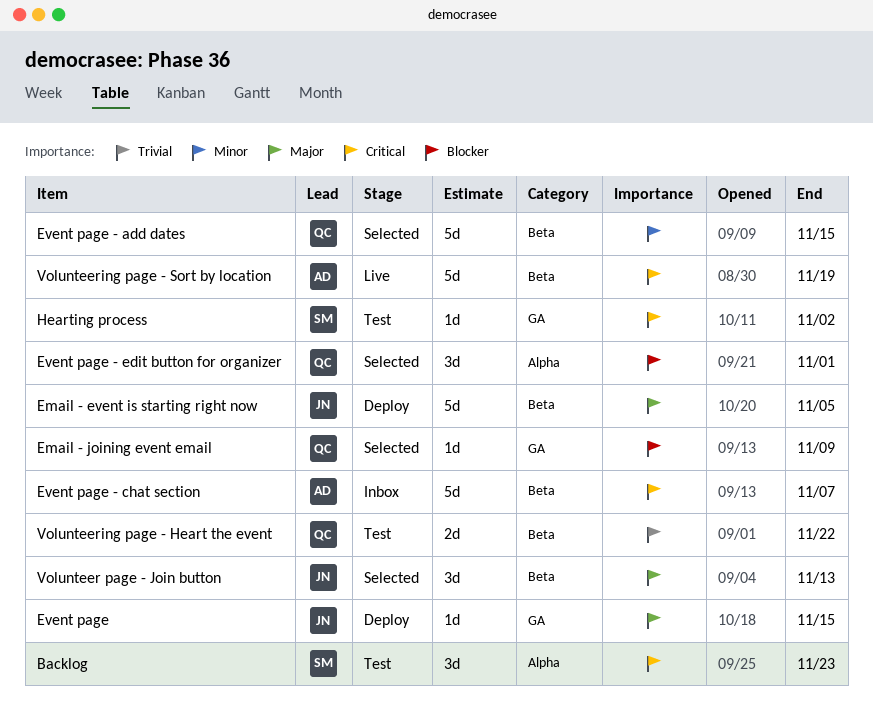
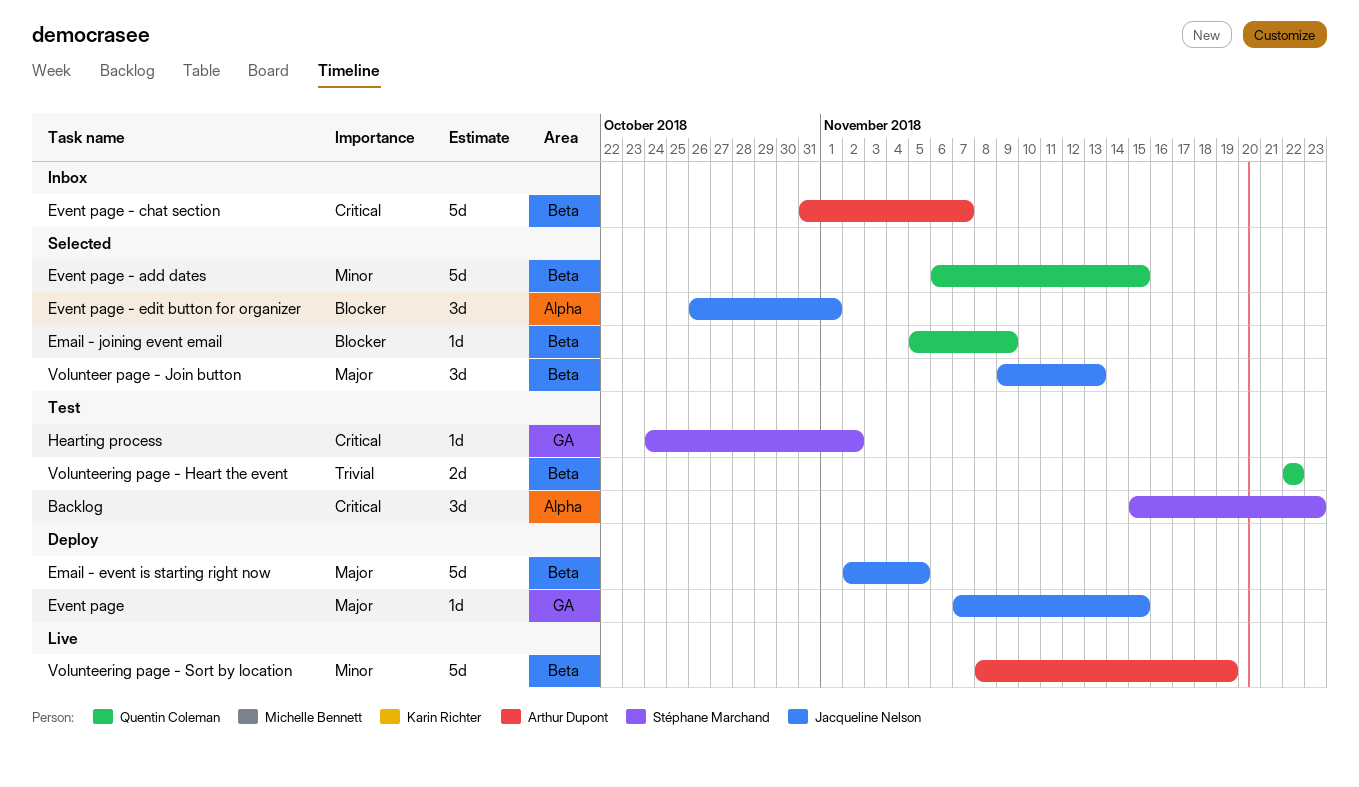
Email - joining event email, label: GA -> Beta
Event page - edit button for organizer, owner: Quentin Coleman -> Jacqueline Nelson
Volunteering page - Sort by location, priority: Critical -> Minor

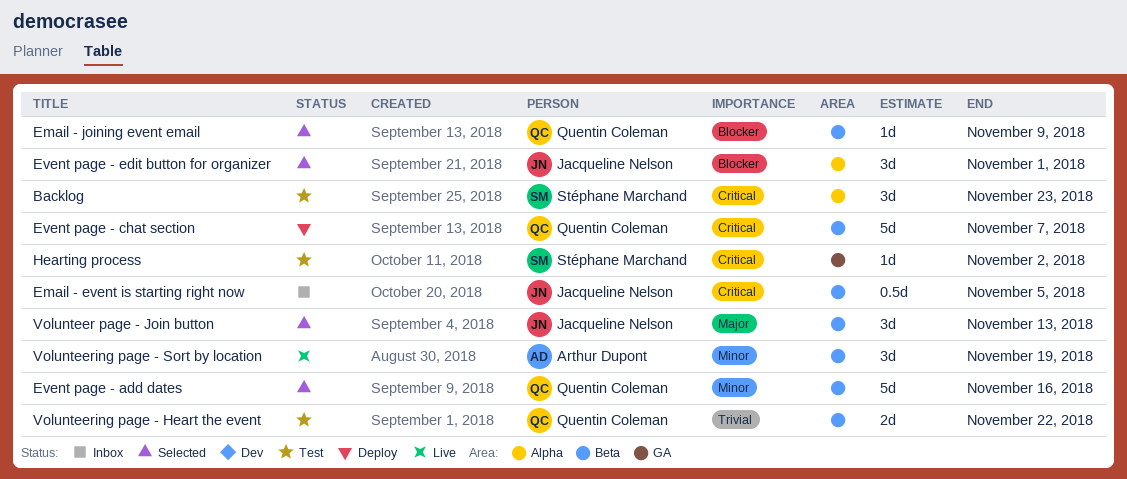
Email - event is starting right now, status: Deploy -> Inbox
Email - event is starting right now, priority: Major -> Critical
Email - event is starting right now, estimate: 5d -> 0.5d
Event page: present -> none
Event page - add dates, due: Nov 15 -> Nov 16
Event page - chat section, status: Inbox -> Deploy
Event page - chat section, owner: Arthur Dupont -> Quentin Coleman
Volunteering page - Sort by location, estimate: 5d -> 3d

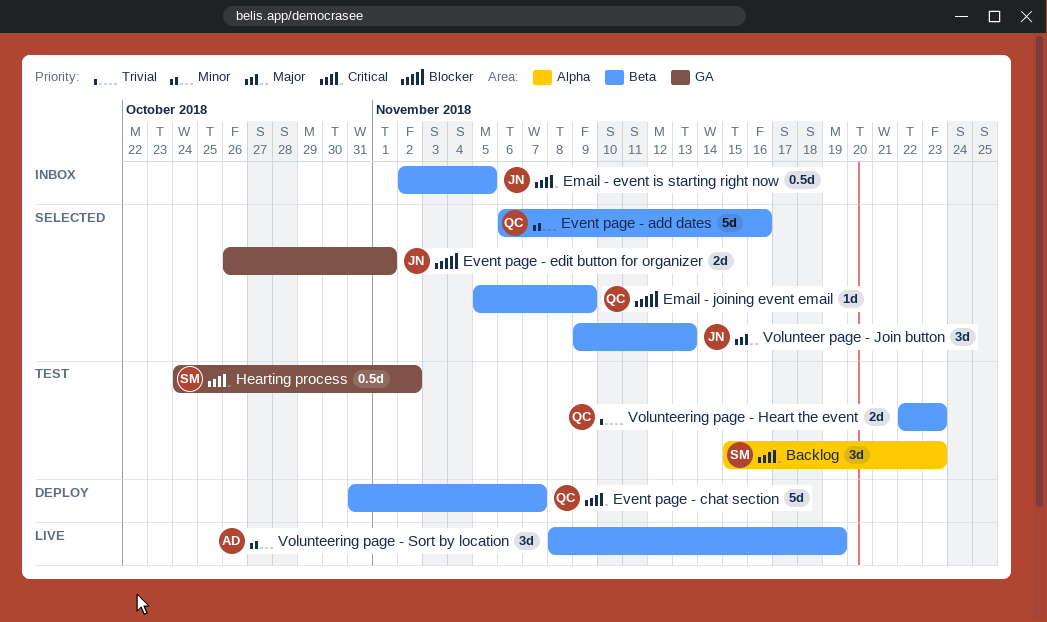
Event page - edit button for organizer, label: Alpha -> GA
Event page - edit button for organizer, estimate: 3d -> 2d
Hearting process, estimate: 1d -> 0.5d
Volunteering page - Heart the event, due: Nov 22 -> Nov 23

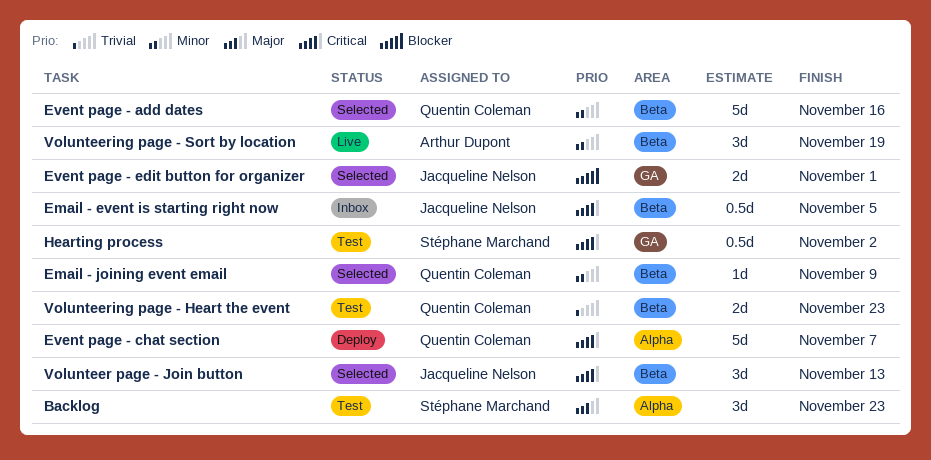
Backlog, priority: Critical -> Major
Email - joining event email, priority: Blocker -> Minor
Event page - chat section, label: Beta -> Alpha
Volunteer page - Join button, priority: Major -> Critical

